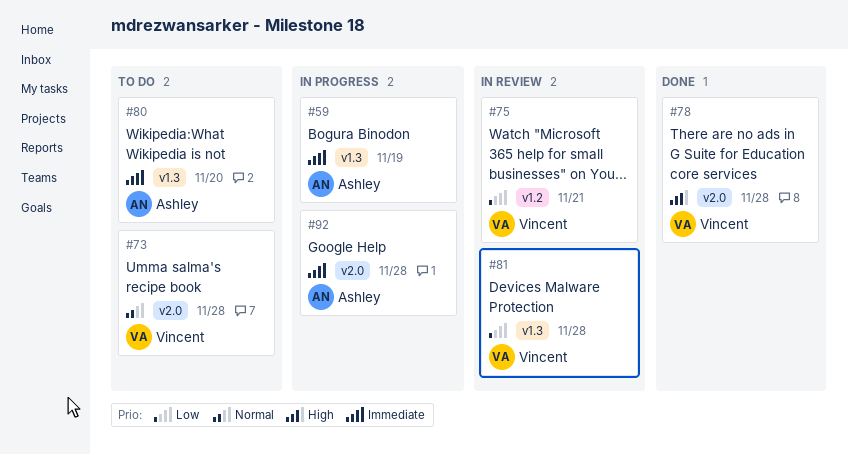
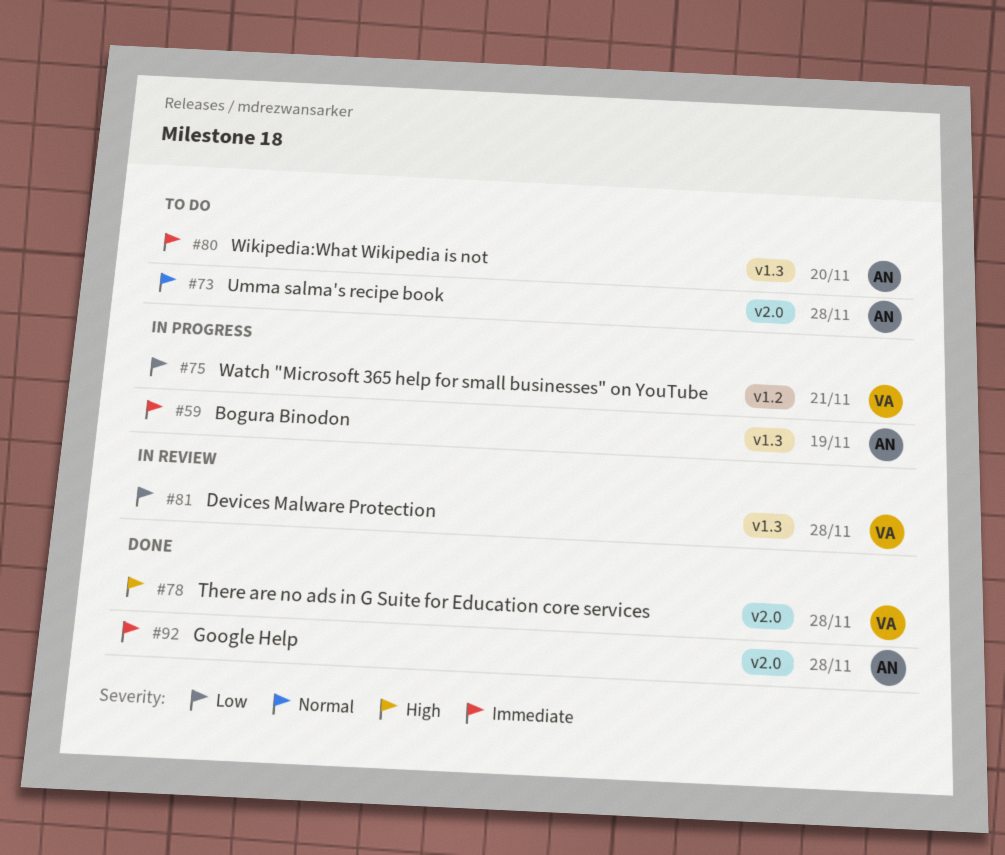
#73, owner: Vincent -> Ashley
#75, status: In review -> In progress
#92, status: In progress -> Done

